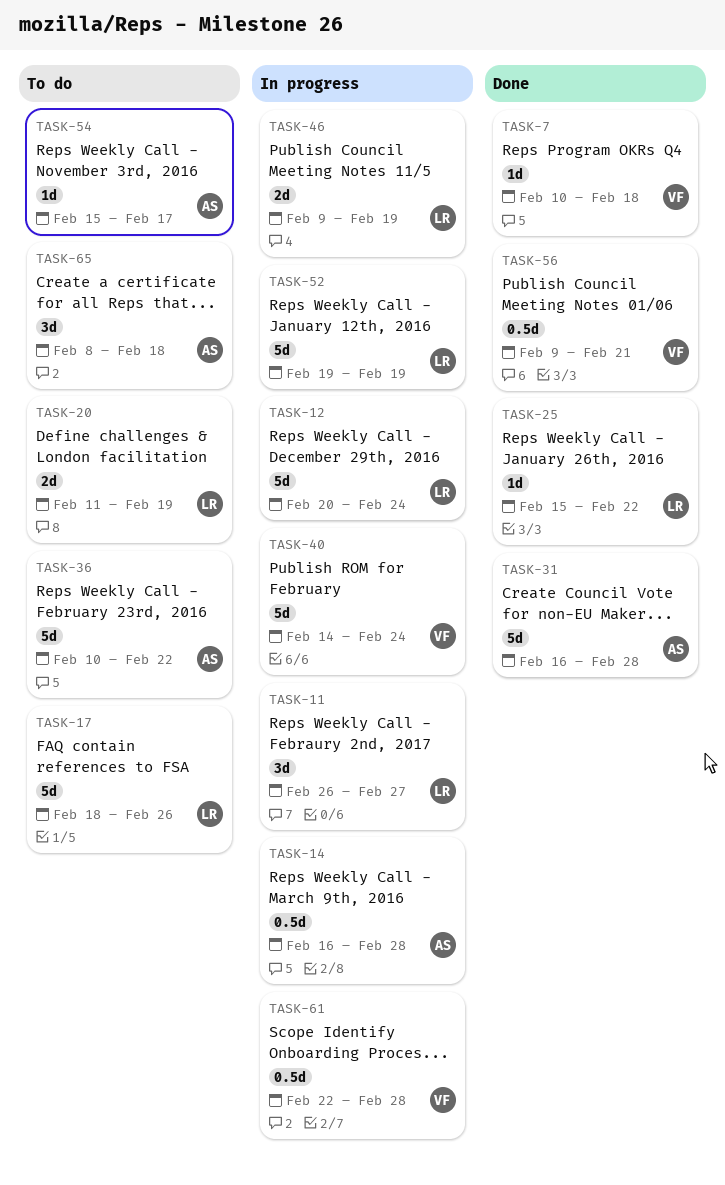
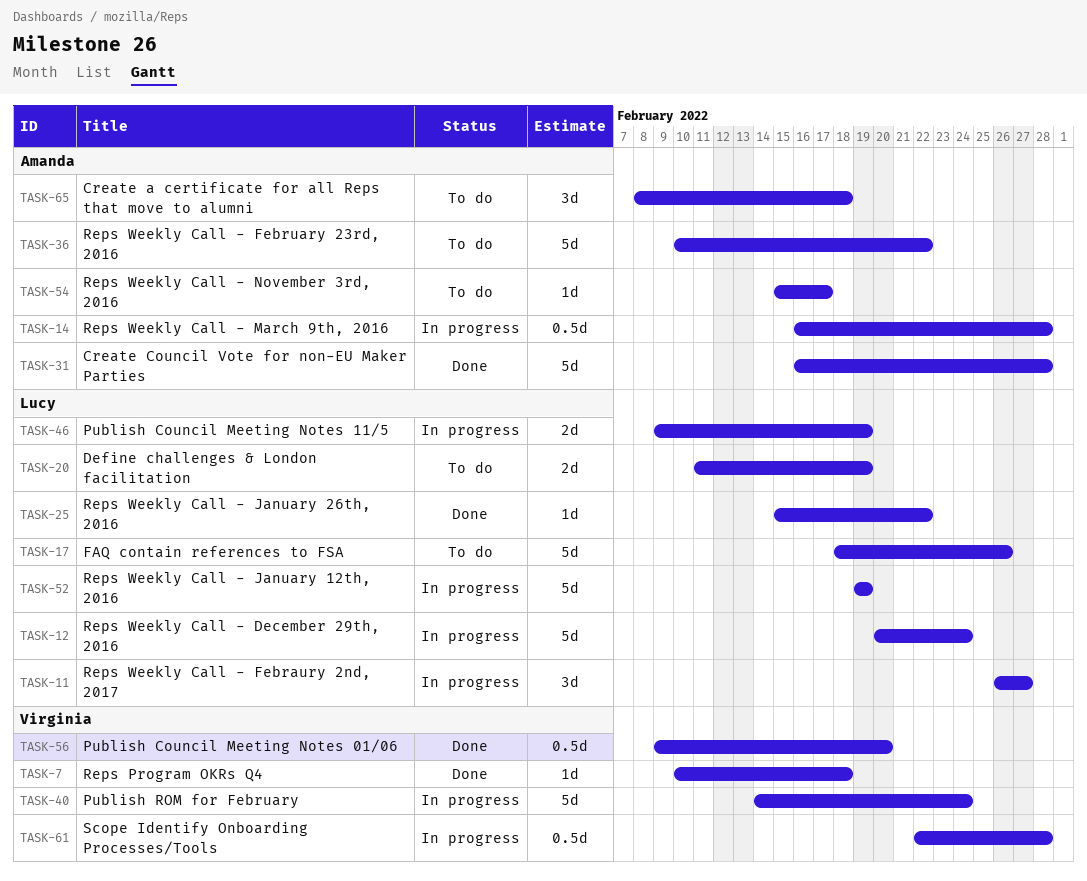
TASK-56, due: Feb 21 -> Feb 20

